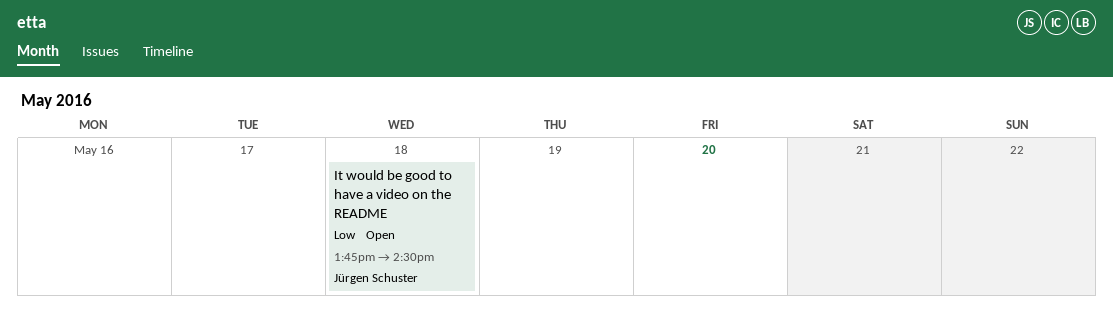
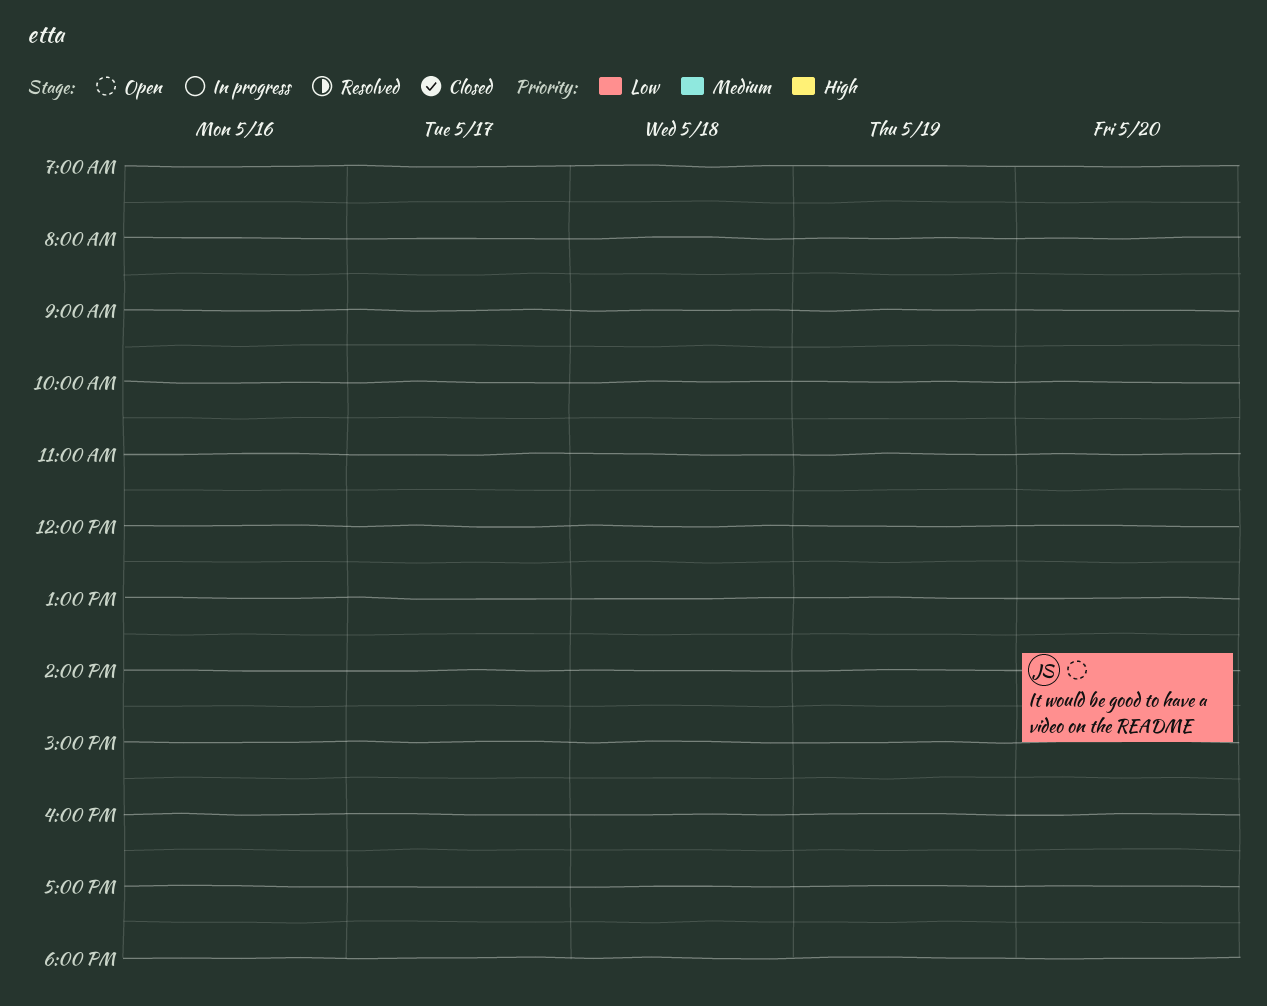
It would be good to have a video on the README, day: May 18 -> May 20
It would be good to have a video on the README, ends: 14:30 -> 15:00

